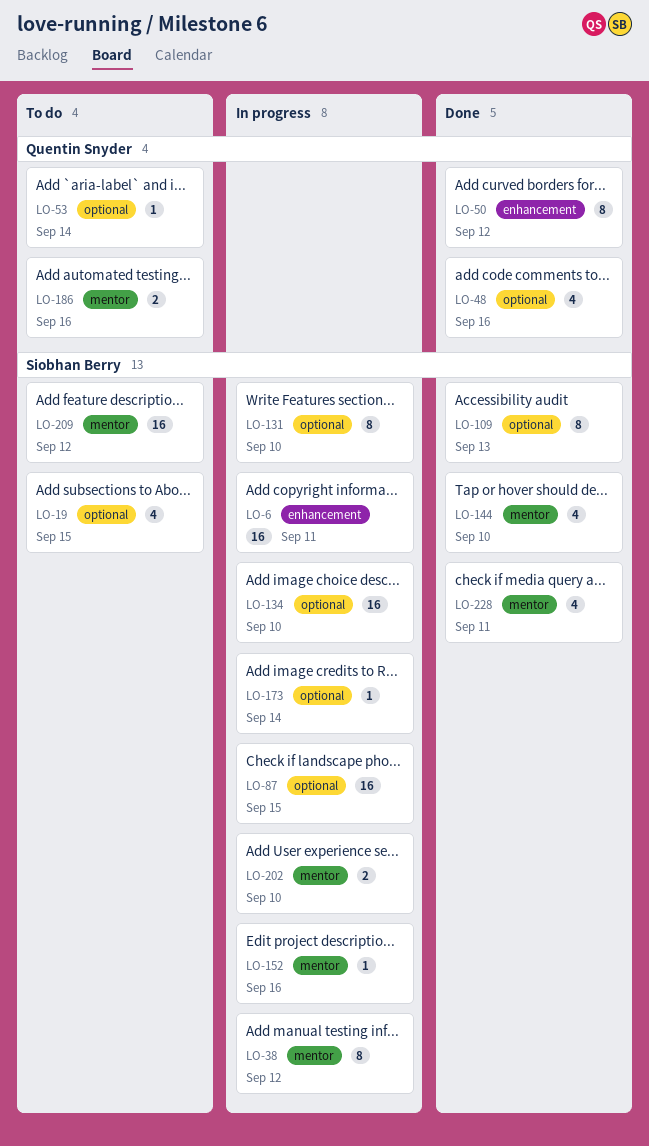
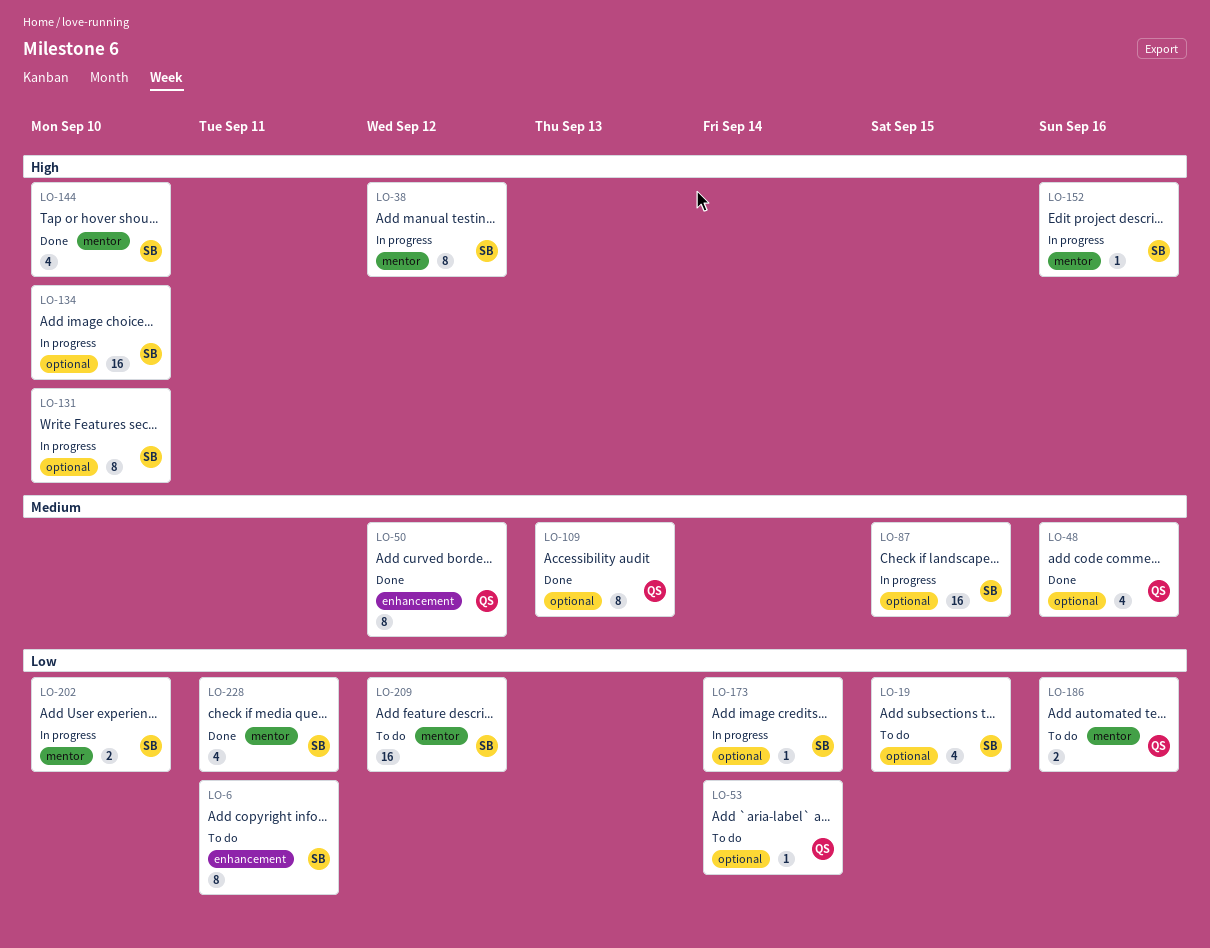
LO-6, status: In progress -> To do
LO-6, estimate: 16 -> 8
LO-109, owner: Siobhan Berry -> Quentin Snyder

